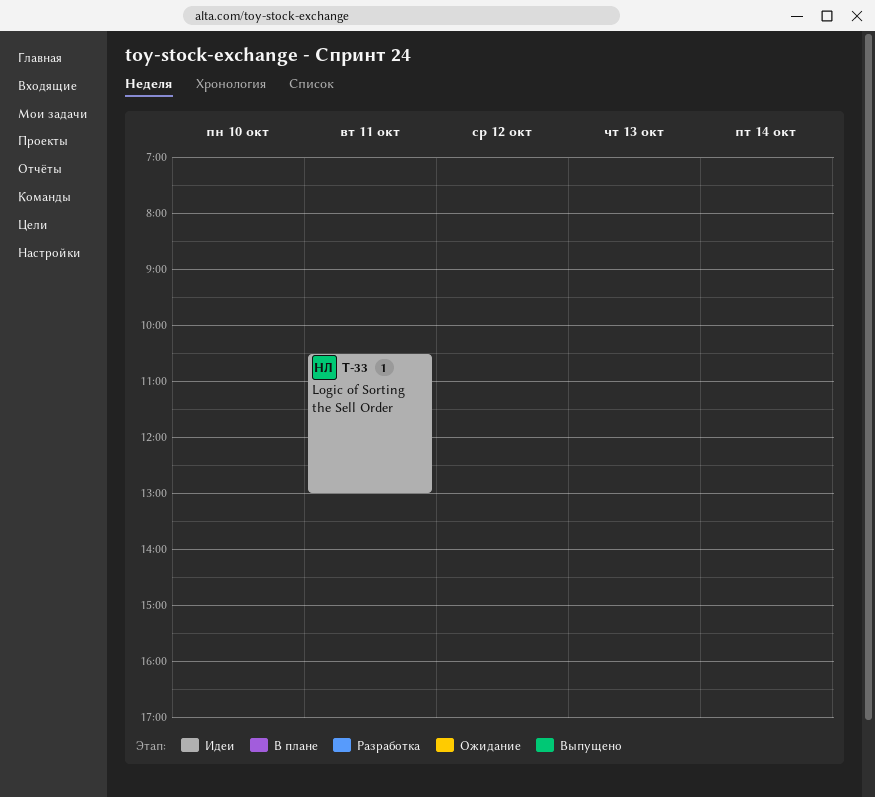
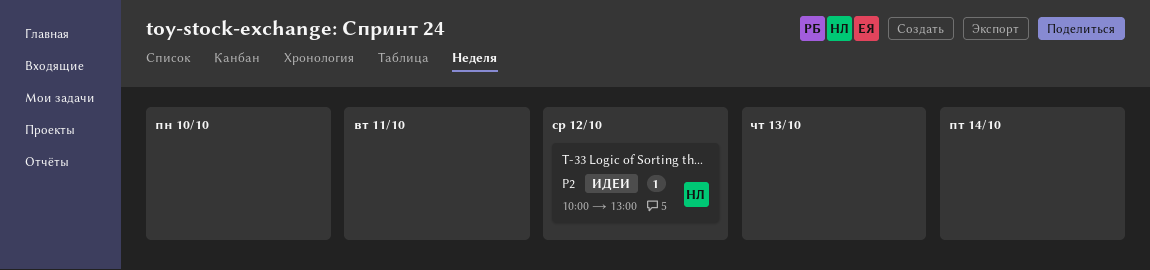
T-33, day: Oct 11 -> Oct 12
T-33, begins: 10:30 -> 10:00

